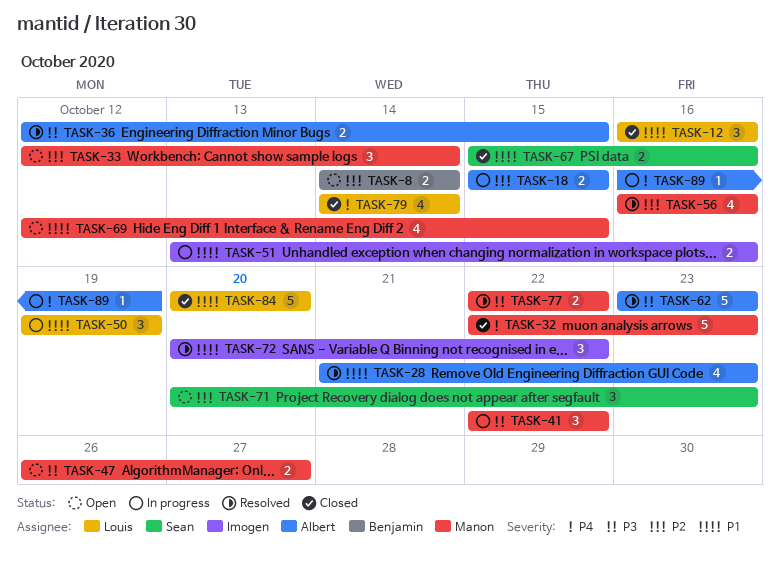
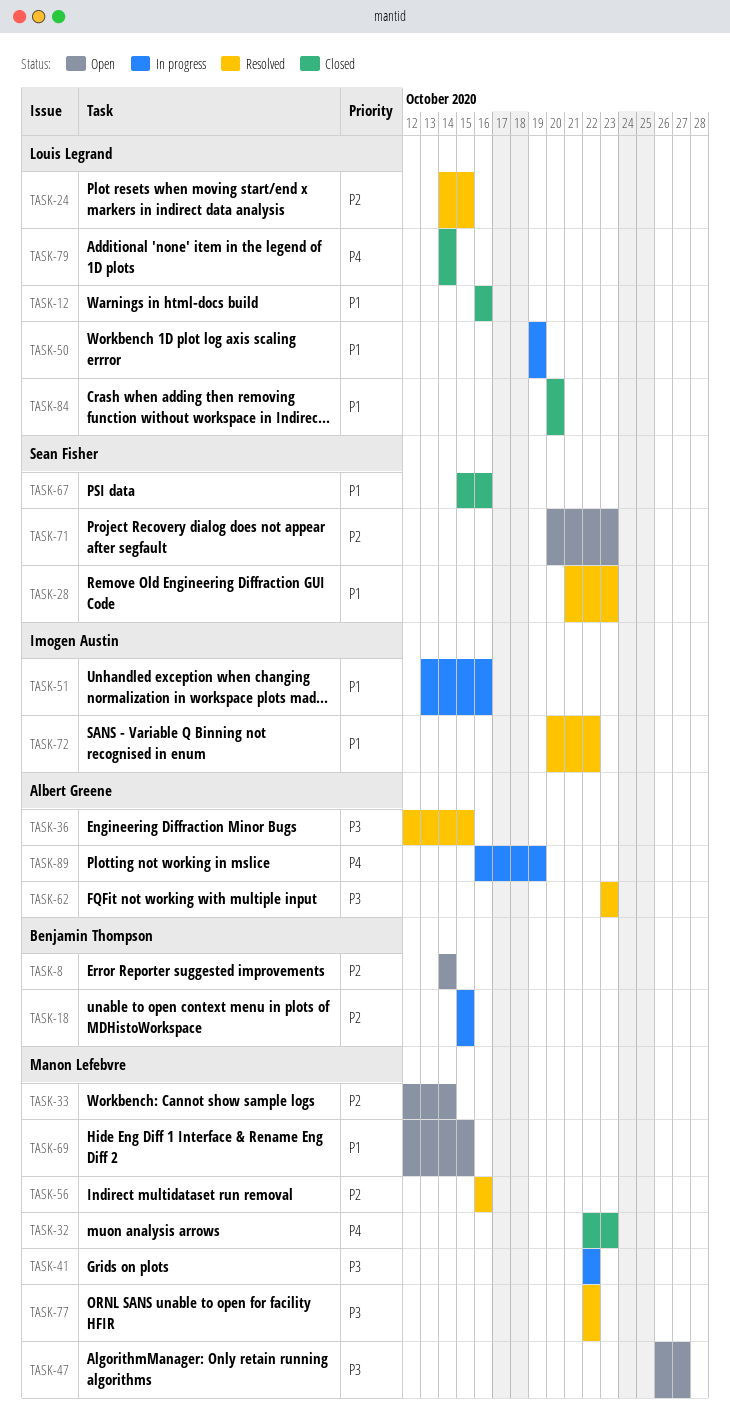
TASK-18, owner: Albert Greene -> Benjamin Thompson
TASK-24: none -> present
TASK-28, owner: Albert Greene -> Sean Fisher

